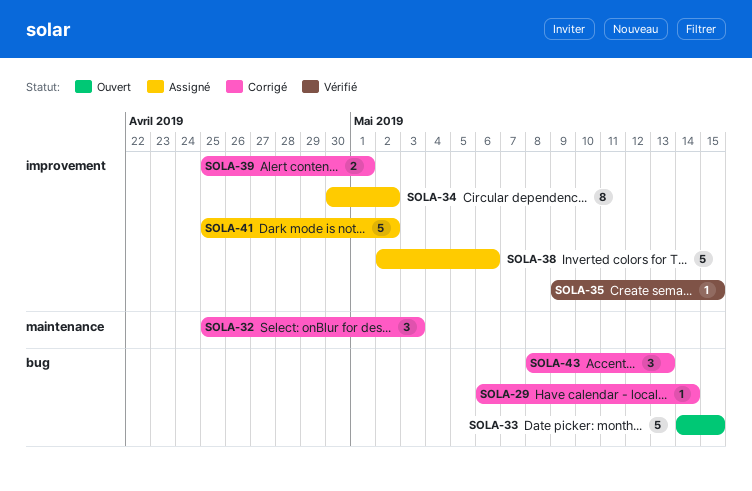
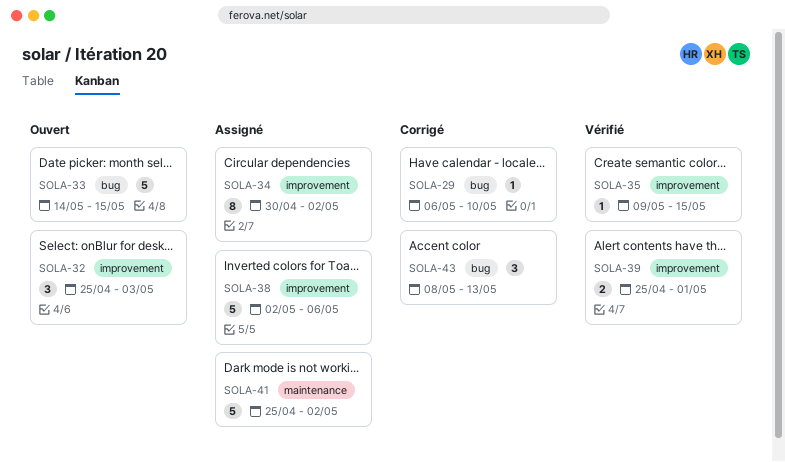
SOLA-29, due: May 14 -> May 10
SOLA-32, status: Corrigé -> Ouvert
SOLA-32, label: maintenance -> improvement
SOLA-39, status: Corrigé -> Vérifié
SOLA-41, label: improvement -> maintenance

